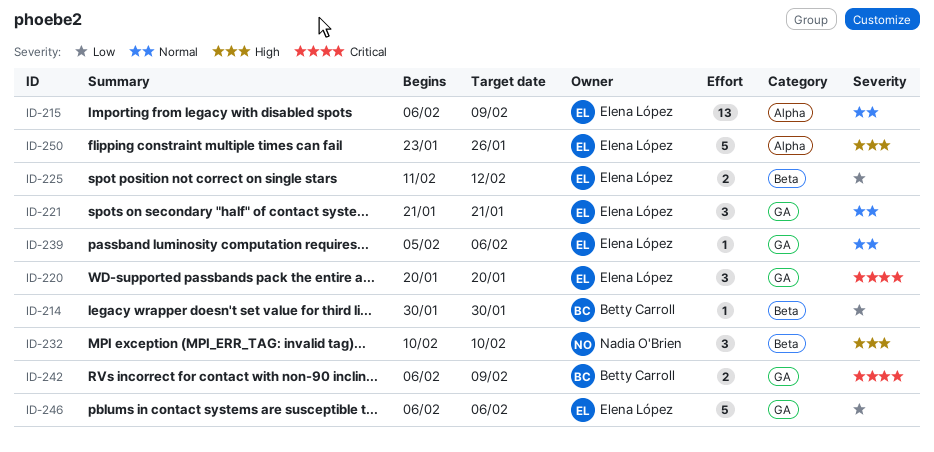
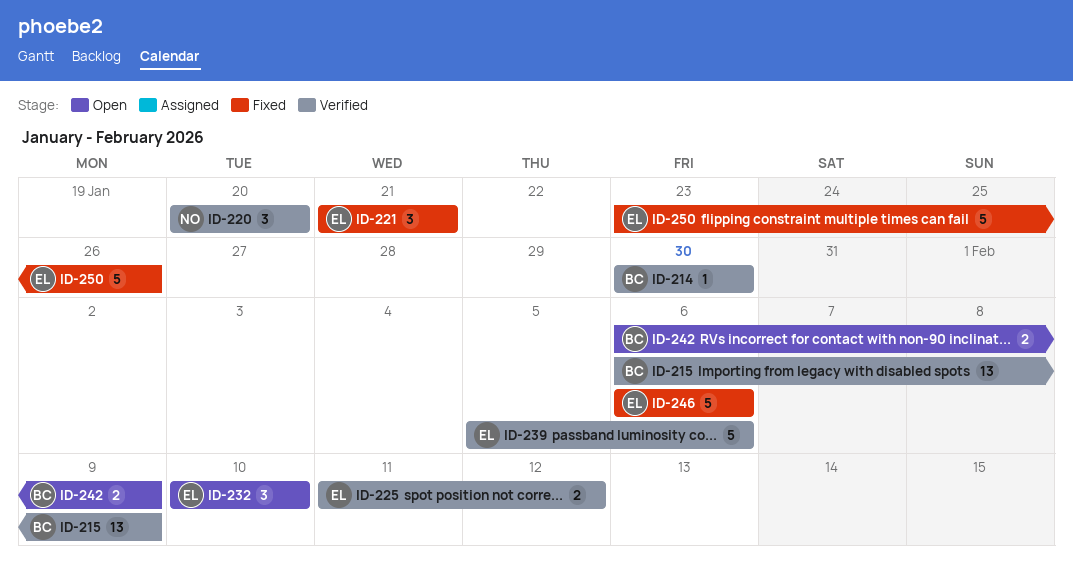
ID-215, owner: Elena López -> Betty Carroll
ID-220, owner: Elena López -> Nadia O'Brien
ID-232, owner: Nadia O'Brien -> Elena López
ID-239, estimate: 1 -> 5

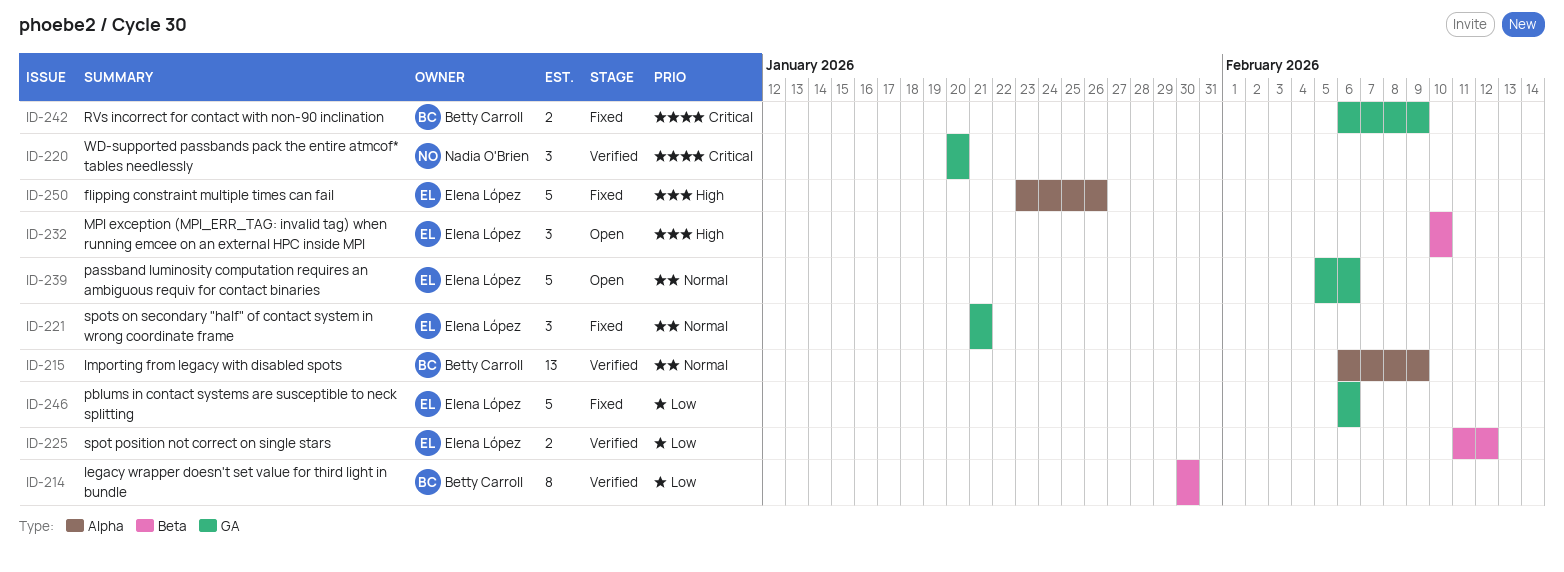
ID-214, estimate: 1 -> 8
ID-239, status: Verified -> Open
ID-242, status: Open -> Fixed

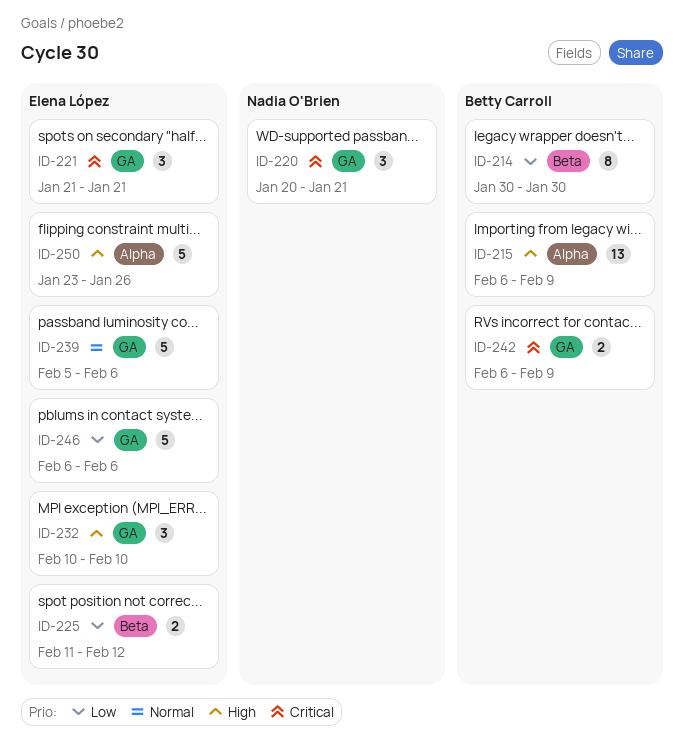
ID-215, priority: Normal -> High
ID-220, due: Jan 20 -> Jan 21
ID-221, priority: Normal -> Critical
ID-232, label: Beta -> GA

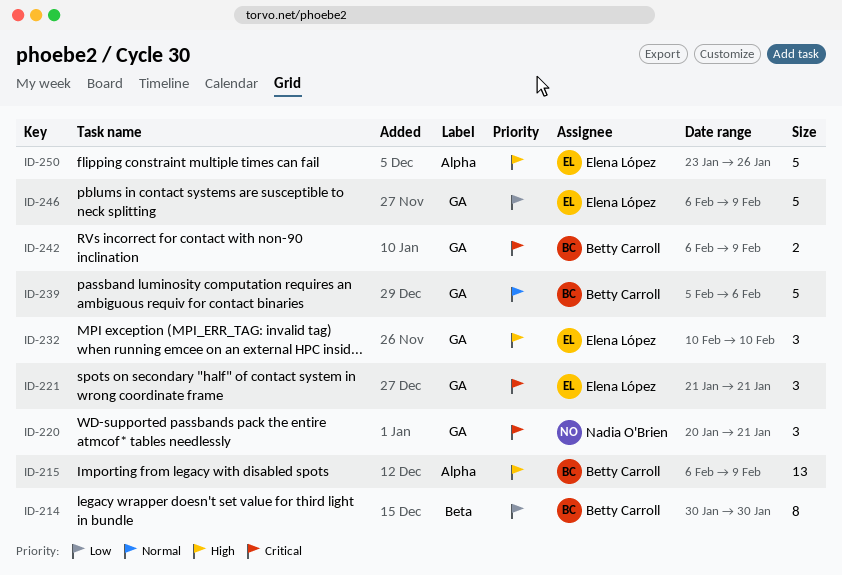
ID-225: present -> none
ID-239, owner: Elena López -> Betty Carroll
ID-246, due: Feb 6 -> Feb 9

